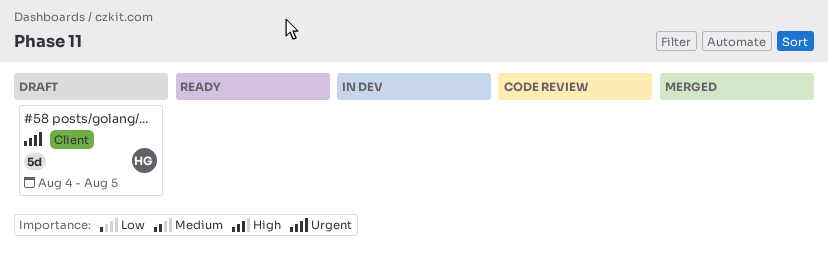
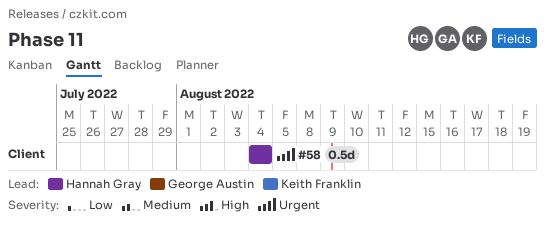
#58, estimate: 5d -> 0.5d
#58, due: Aug 5 -> Aug 4

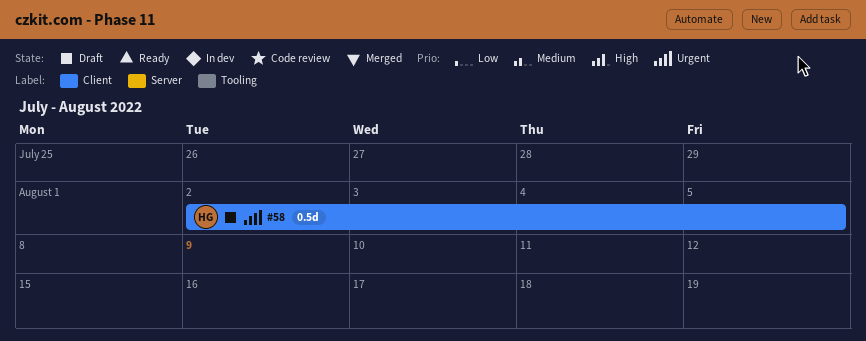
#58, start: Aug 4 -> Aug 2
#58, due: Aug 4 -> Aug 5

